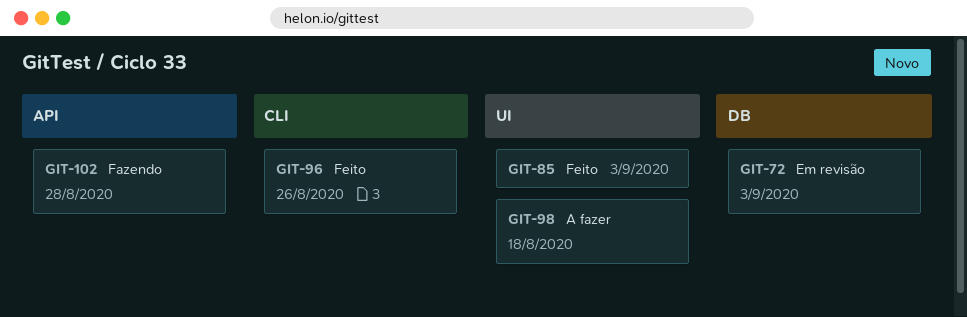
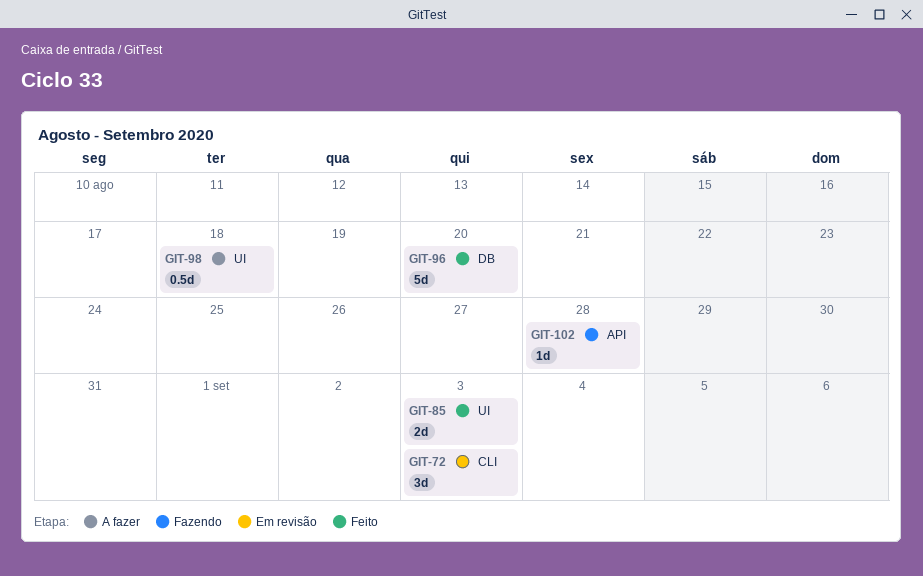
GIT-72, label: DB -> CLI
GIT-96, label: CLI -> DB
GIT-96, due: Aug 26 -> Aug 20

